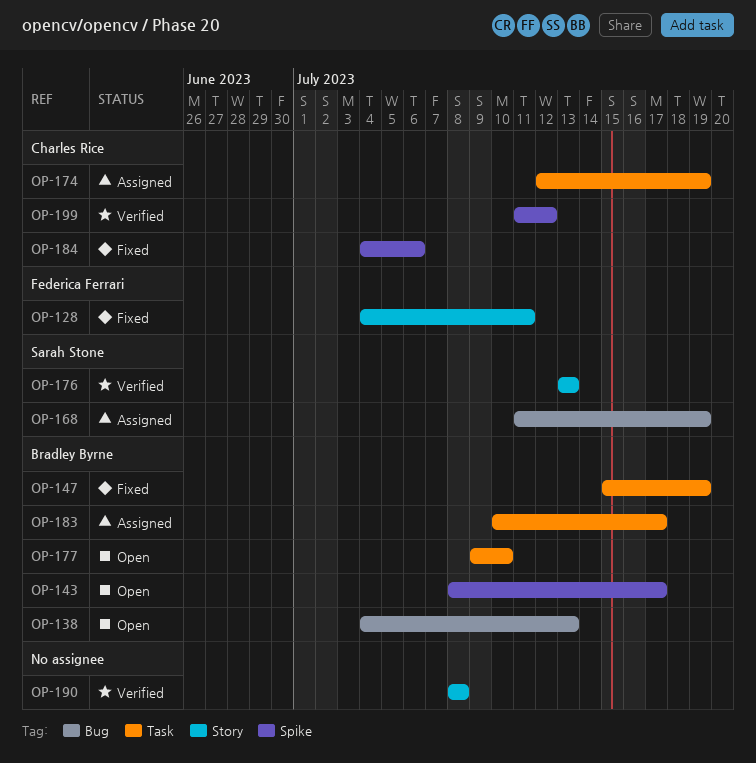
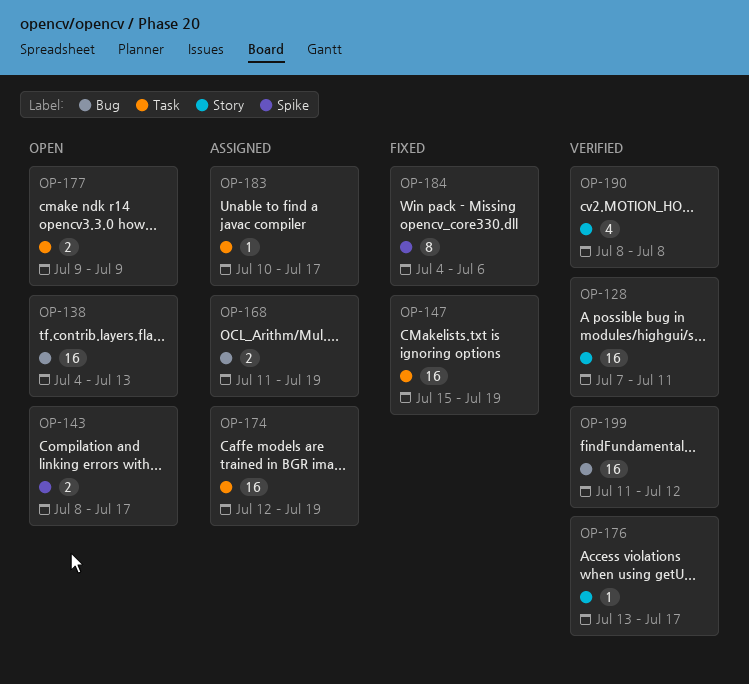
OP-128, status: Fixed -> Verified
OP-128, start: Jul 4 -> Jul 7
OP-176, due: Jul 13 -> Jul 17
OP-177, due: Jul 10 -> Jul 9
OP-199, label: Spike -> Bug

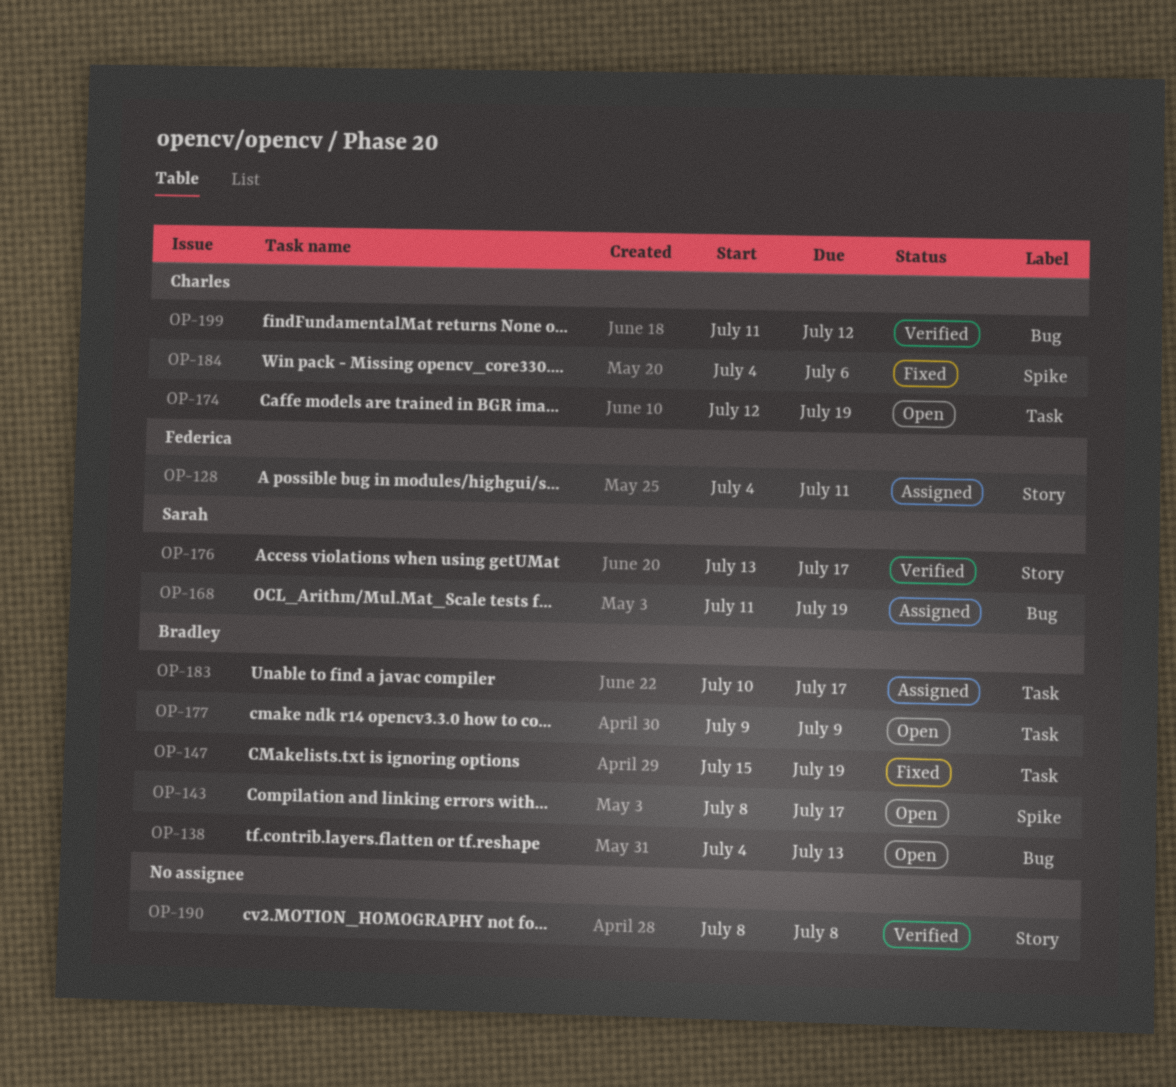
OP-128, status: Verified -> Assigned
OP-128, start: Jul 7 -> Jul 4
OP-174, status: Assigned -> Open

